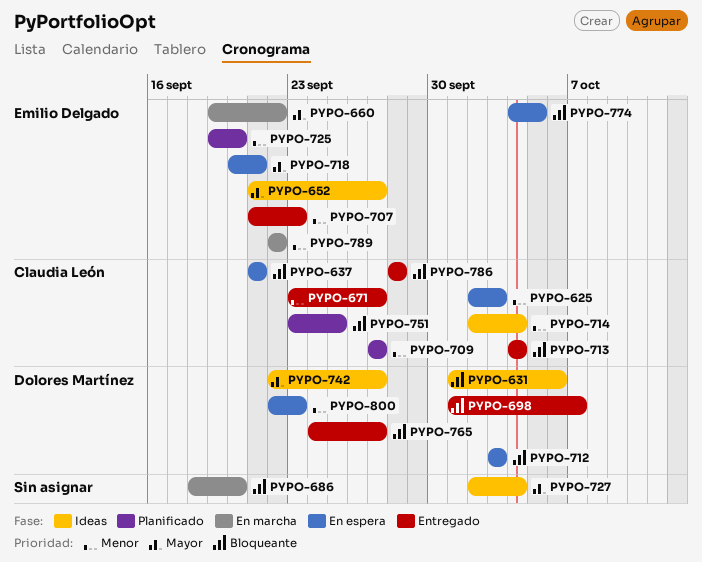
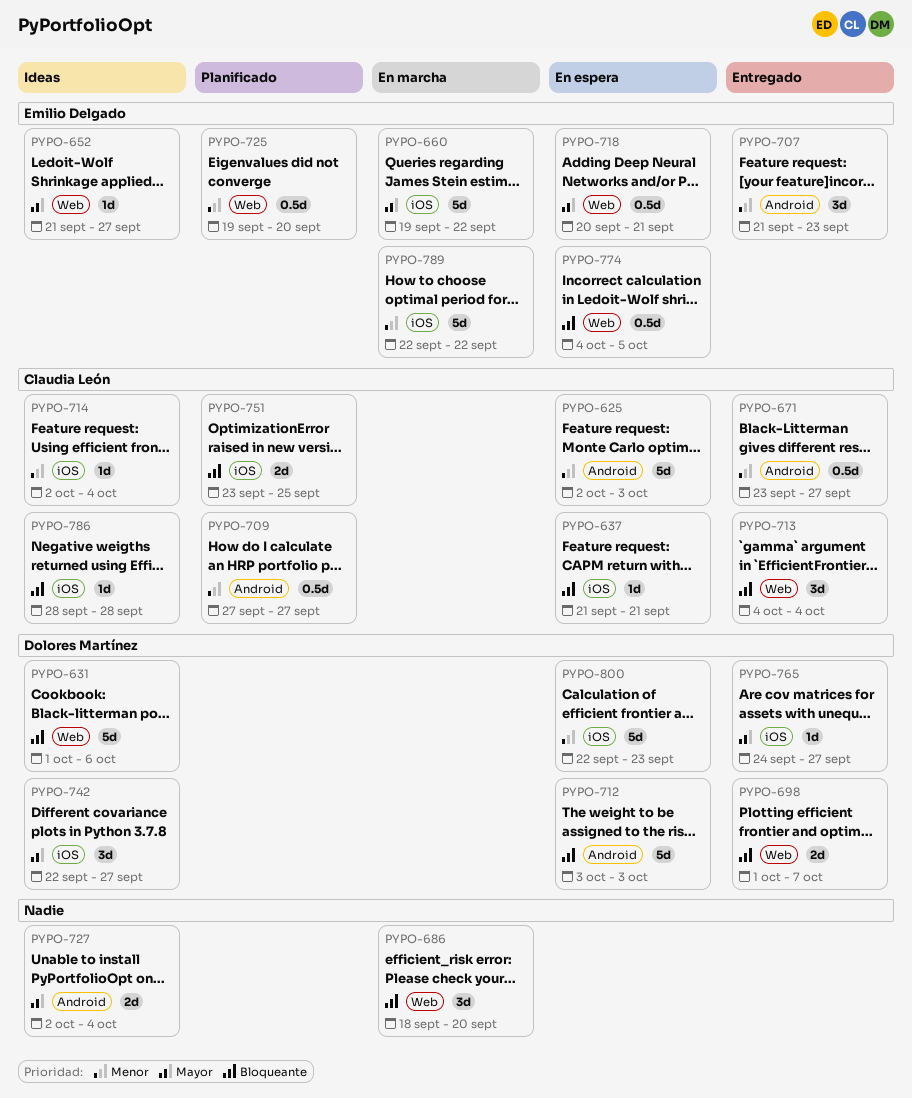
PYPO-765, priority: Bloqueante -> Mayor
PYPO-786, status: Entregado -> Ideas

